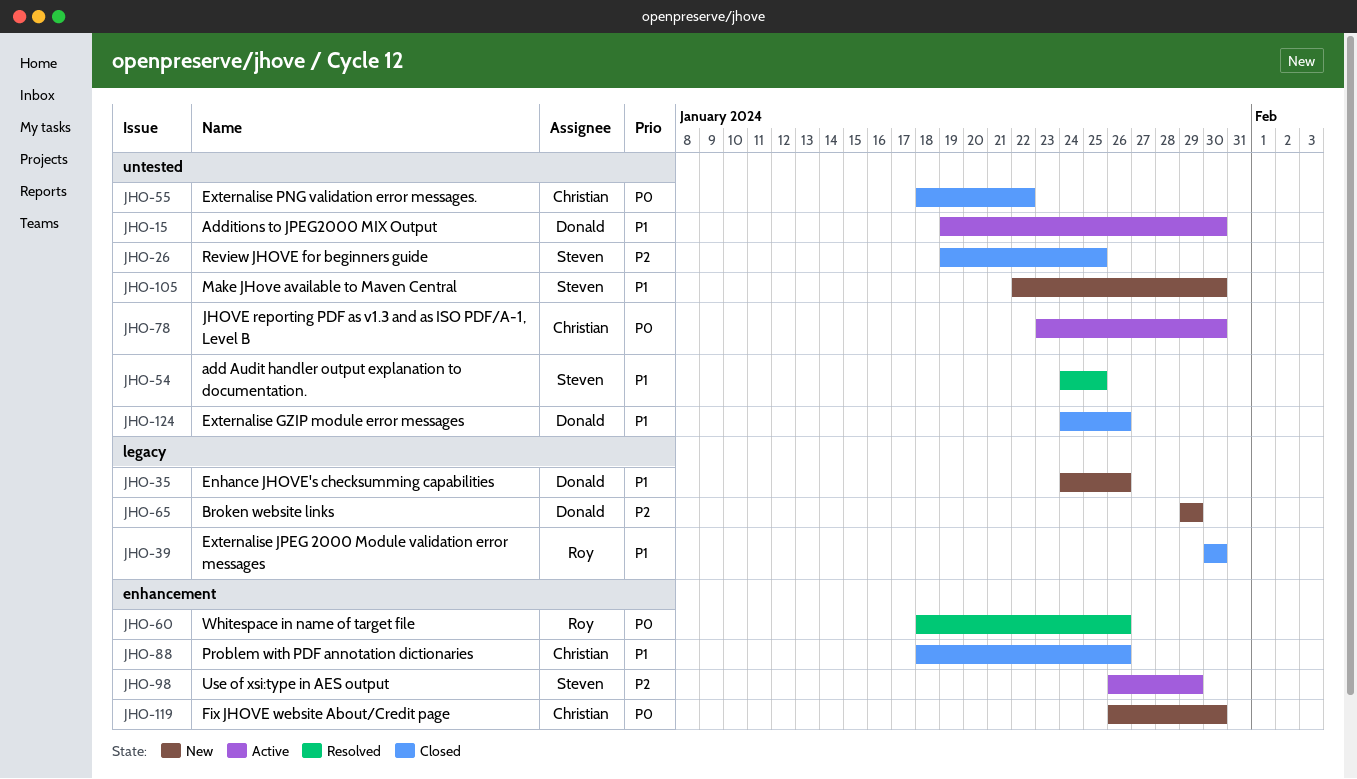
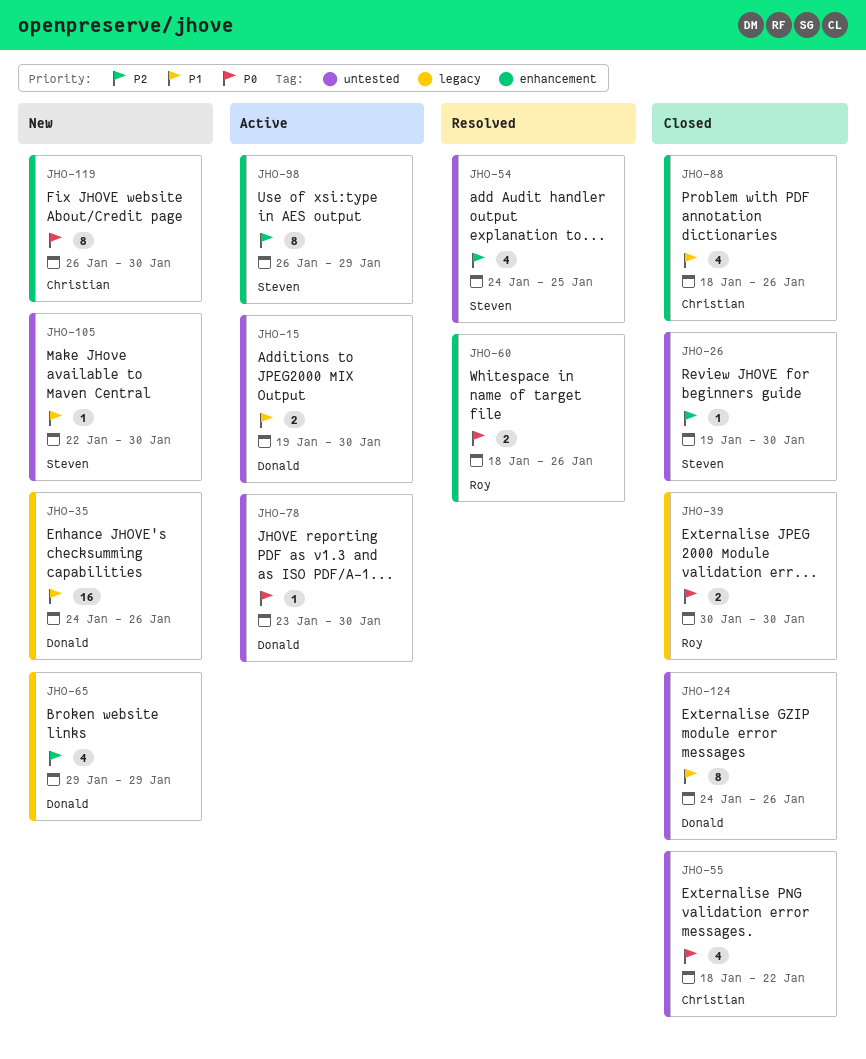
JHO-26, due: Jan 25 -> Jan 30
JHO-39, priority: P1 -> P0
JHO-54, priority: P1 -> P2
JHO-78, owner: Christian -> Donald

